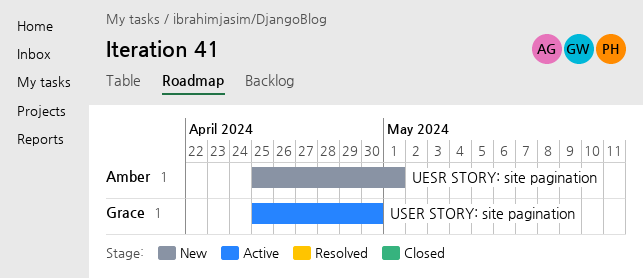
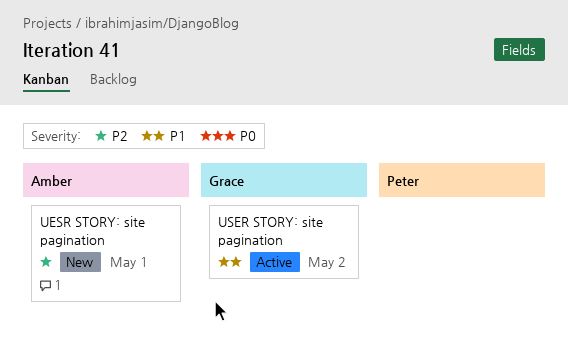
USER STORY: site pagination, due: Apr 30 -> May 2

